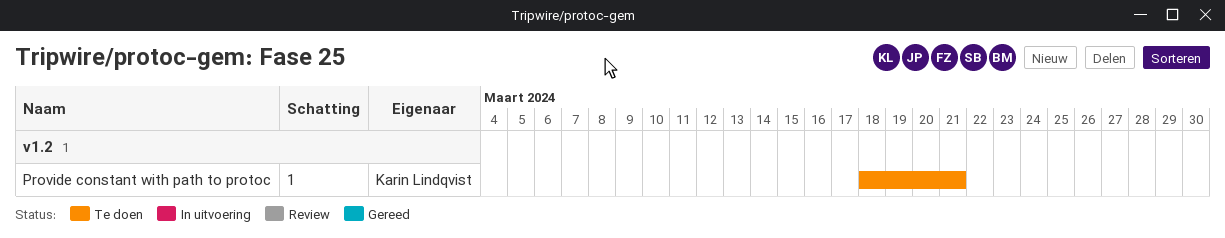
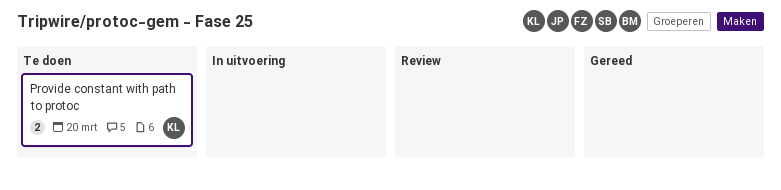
Provide constant with path to protoc, estimate: 1 -> 2
Provide constant with path to protoc, due: Mar 21 -> Mar 20

